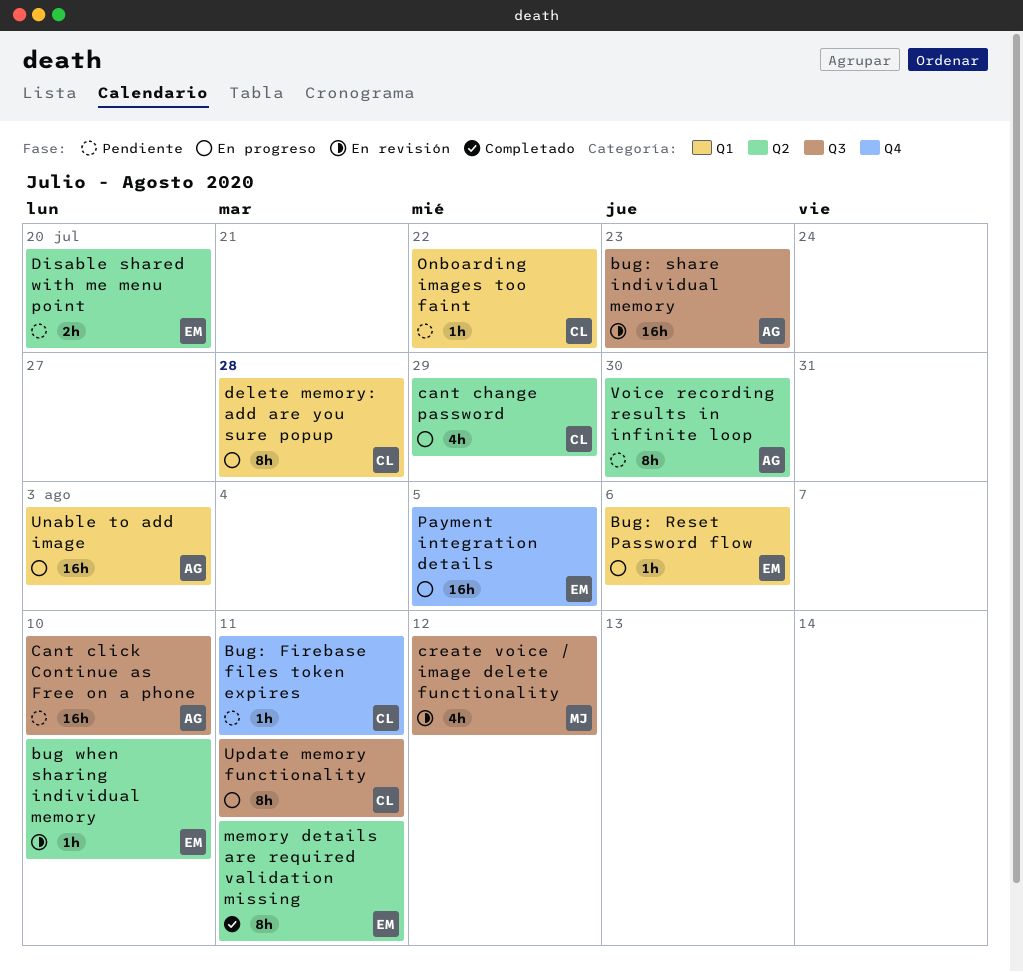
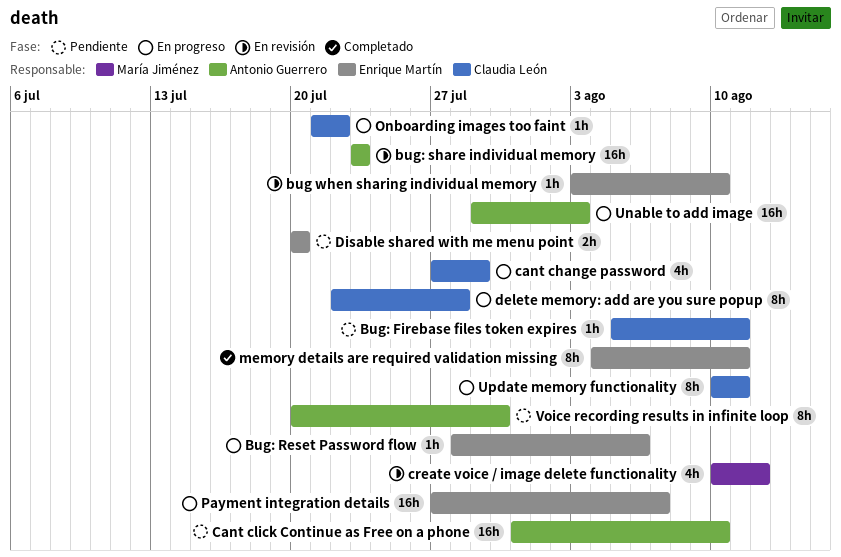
Onboarding images too faint, status: Pendiente -> En progreso
Payment integration details, due: Aug 5 -> Aug 7

